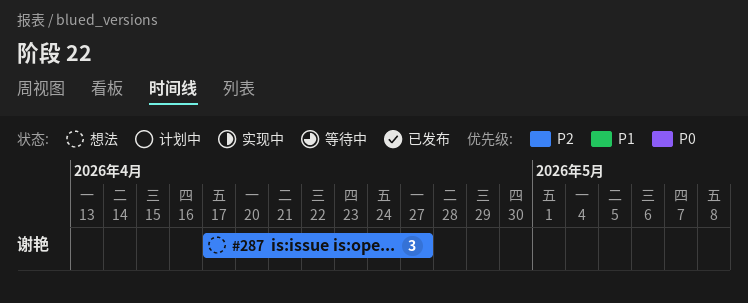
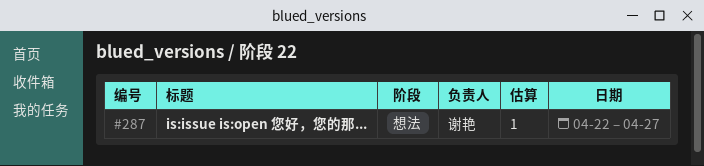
#287, estimate: 3 -> 1
#287, start: Apr 17 -> Apr 22

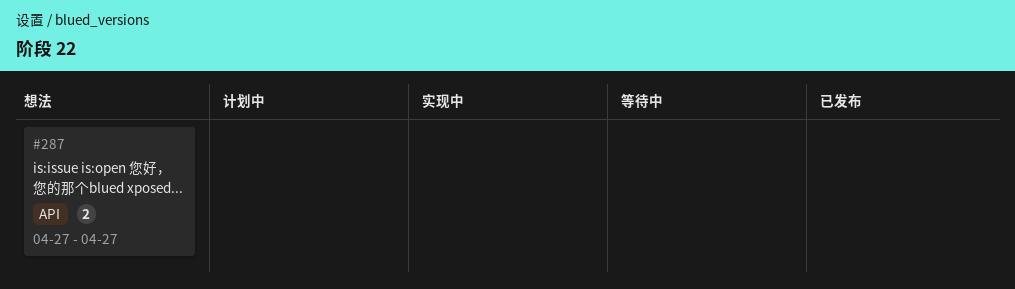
#287, estimate: 1 -> 2
#287, start: Apr 22 -> Apr 27

